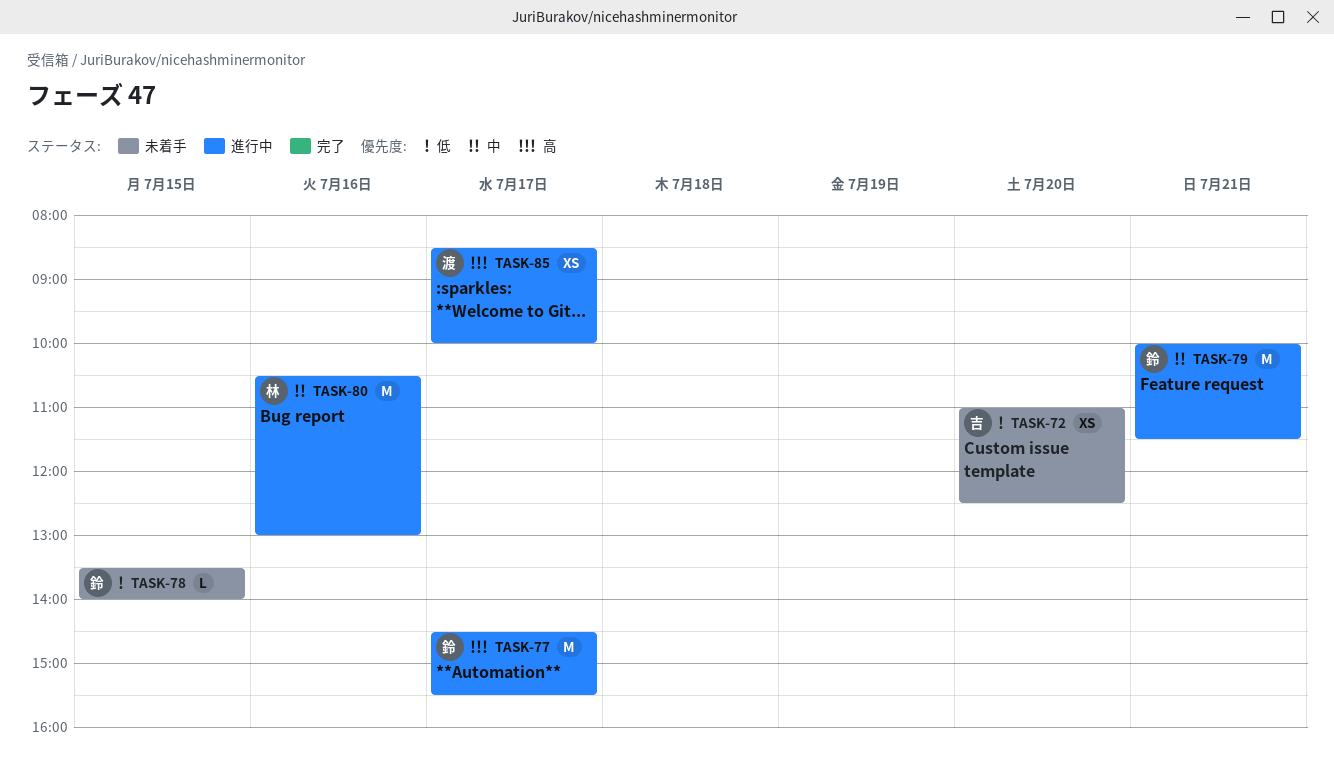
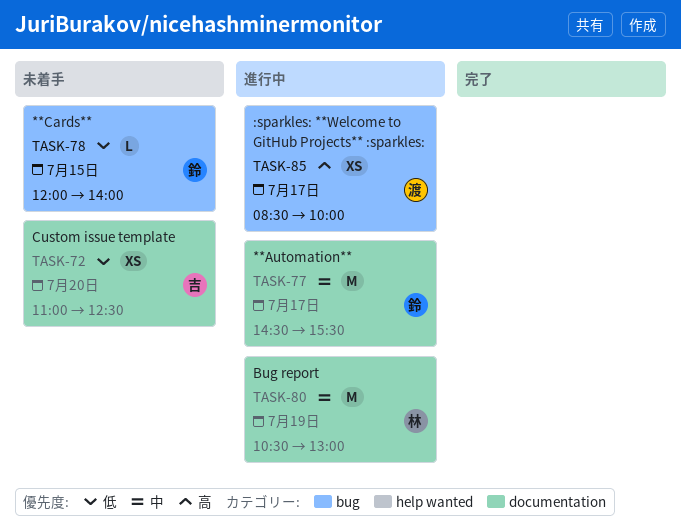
TASK-77, priority: 高 -> 中
TASK-78, begins: 13:30 -> 12:00
TASK-79: present -> none
TASK-80, day: Jul 16 -> Jul 19

